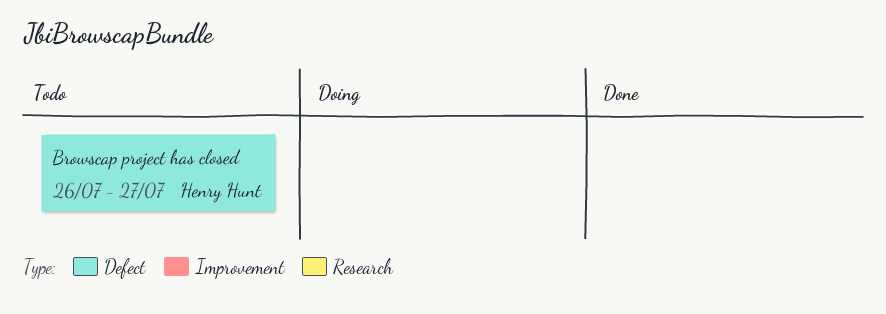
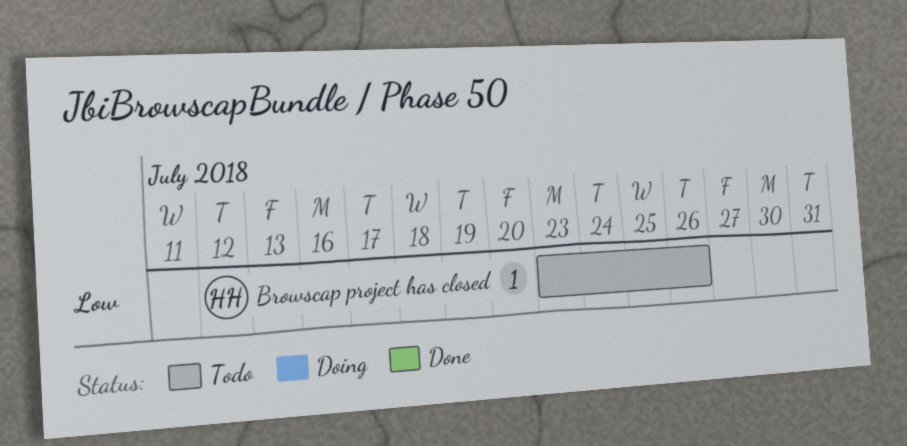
Browscap project has closed, start: Jul 26 -> Jul 23
Browscap project has closed, due: Jul 27 -> Jul 26

